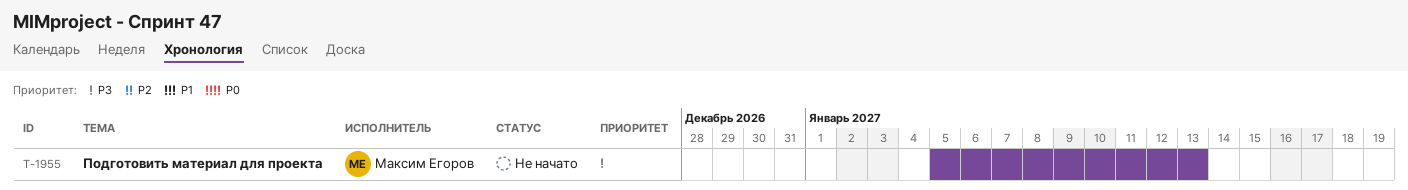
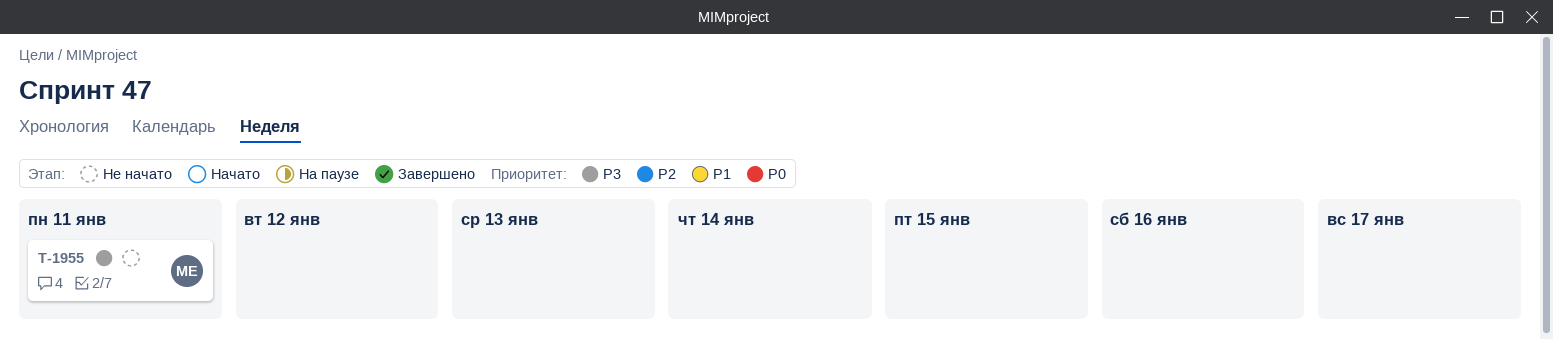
T-1955, due: Jan 13 -> Jan 11

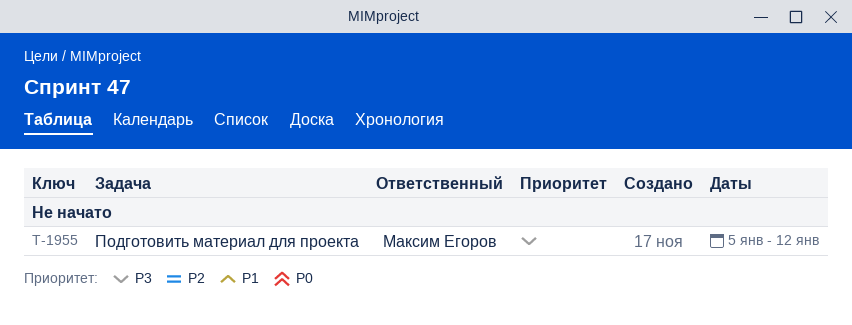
T-1955, due: Jan 11 -> Jan 12

